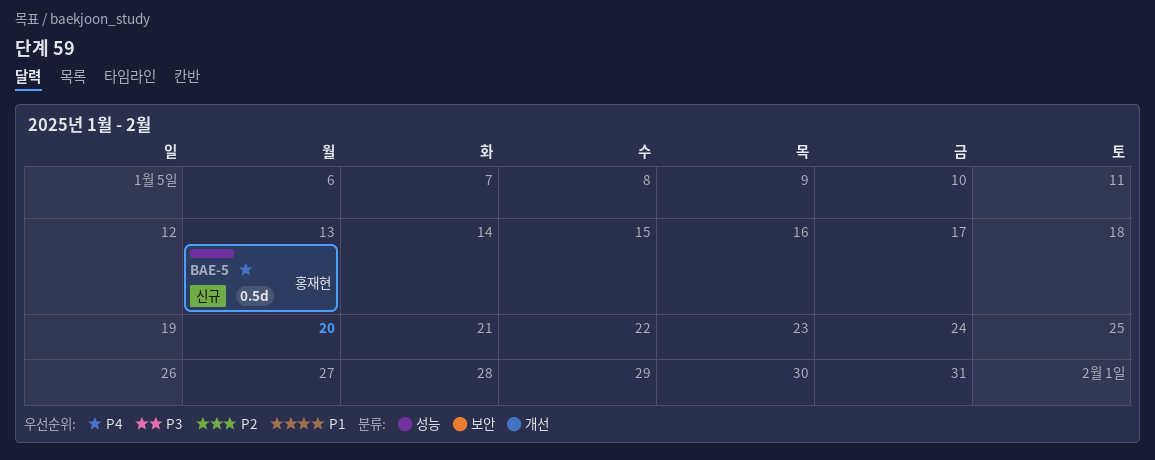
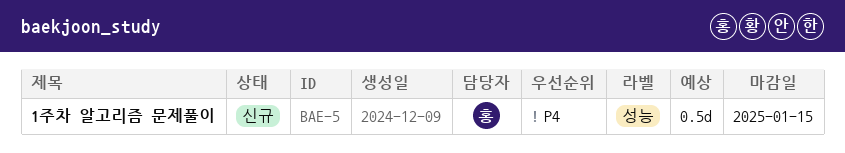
BAE-5, due: Jan 13 -> Jan 15

